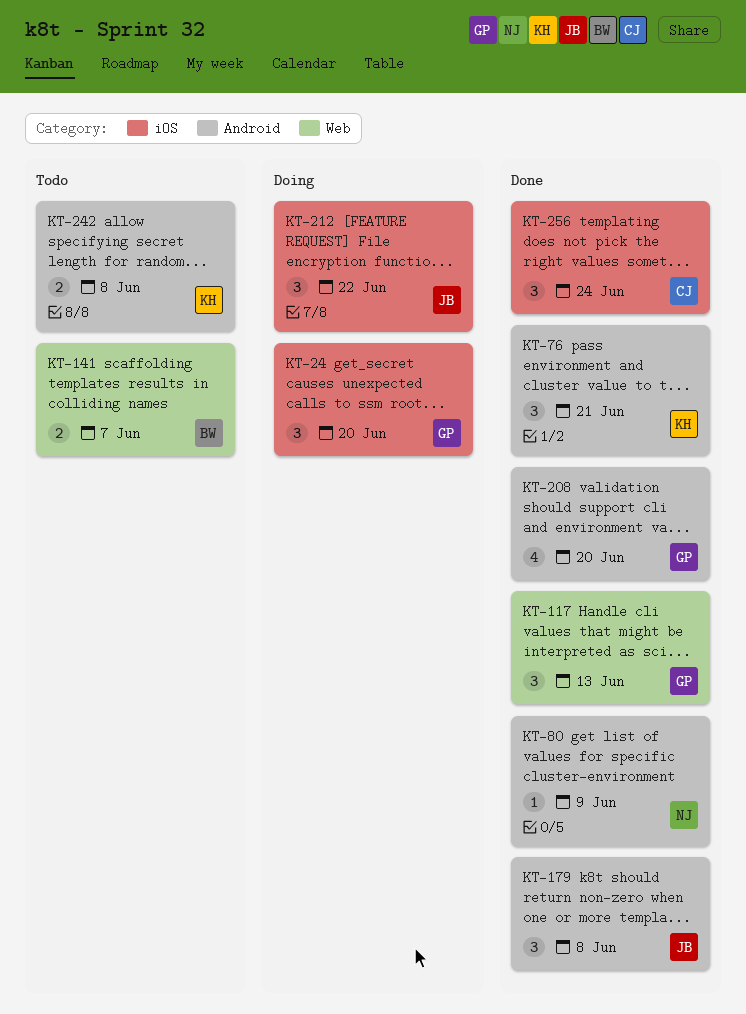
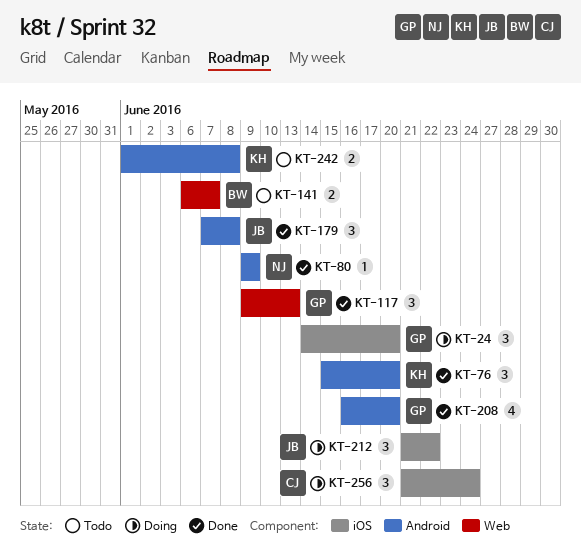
KT-76, due: Jun 21 -> Jun 20
KT-256, status: Done -> Doing

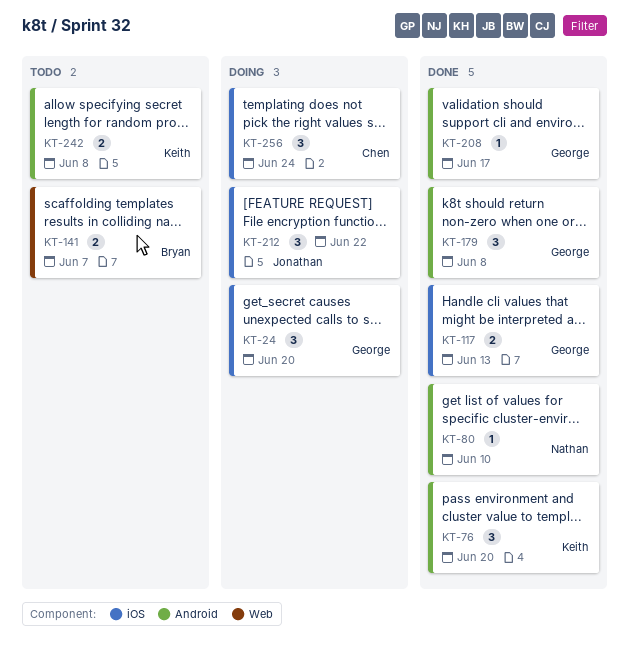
KT-80, due: Jun 9 -> Jun 10
KT-117, label: Web -> iOS
KT-117, estimate: 3 -> 2
KT-179, owner: Jonathan -> George
KT-208, estimate: 4 -> 1
KT-208, due: Jun 20 -> Jun 17

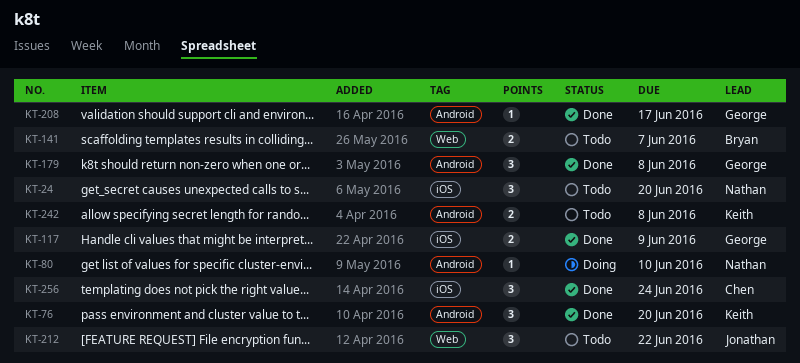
KT-24, status: Doing -> Todo
KT-24, owner: George -> Nathan
KT-80, status: Done -> Doing
KT-117, due: Jun 13 -> Jun 9
KT-212, status: Doing -> Todo
KT-212, label: iOS -> Web
KT-256, status: Doing -> Done

